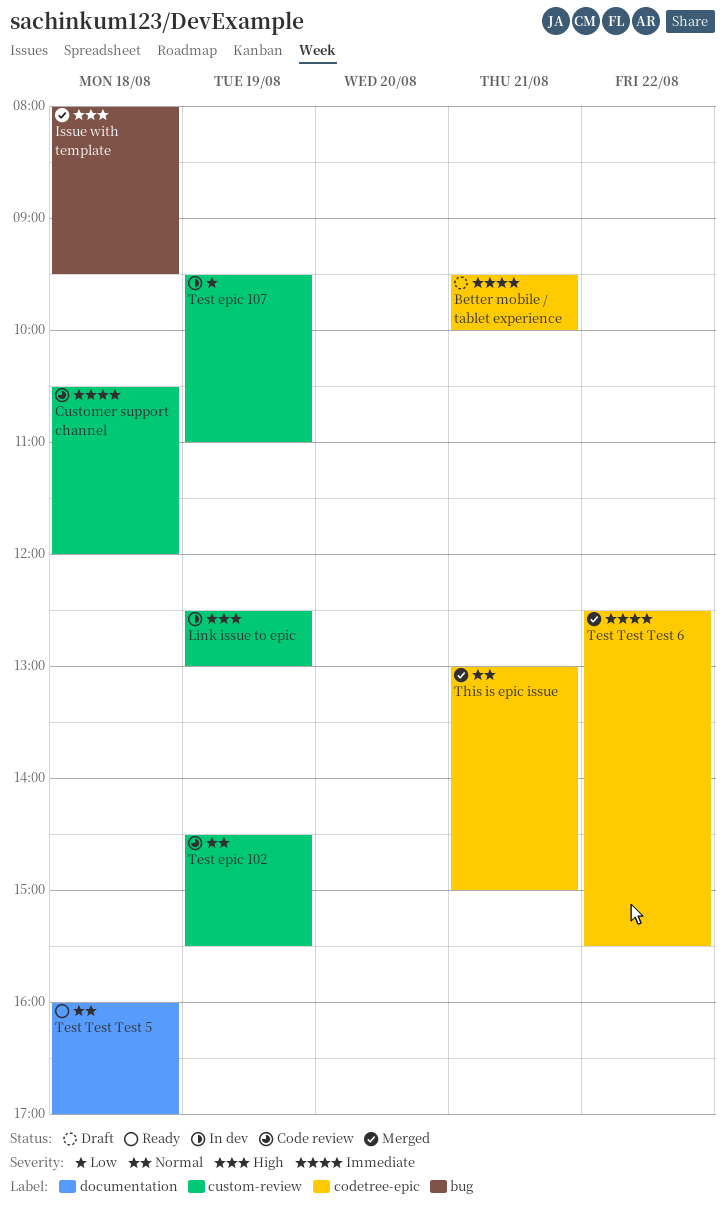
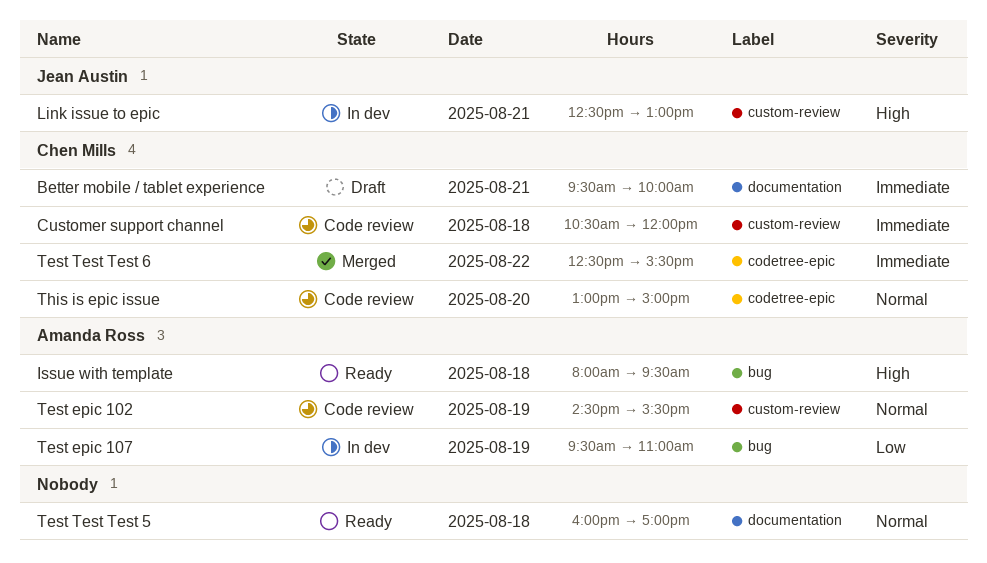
Better mobile / tablet experience, label: codetree-epic -> documentation
Issue with template, status: Merged -> Ready
Link issue to epic, day: Aug 19 -> Aug 21
Test epic 107, label: custom-review -> bug
This is epic issue, status: Merged -> Code review
This is epic issue, day: Aug 21 -> Aug 20

